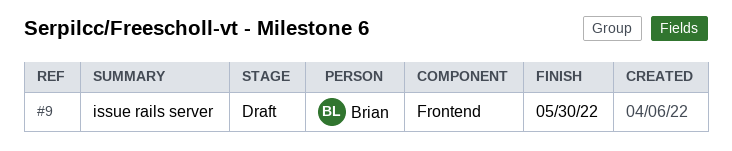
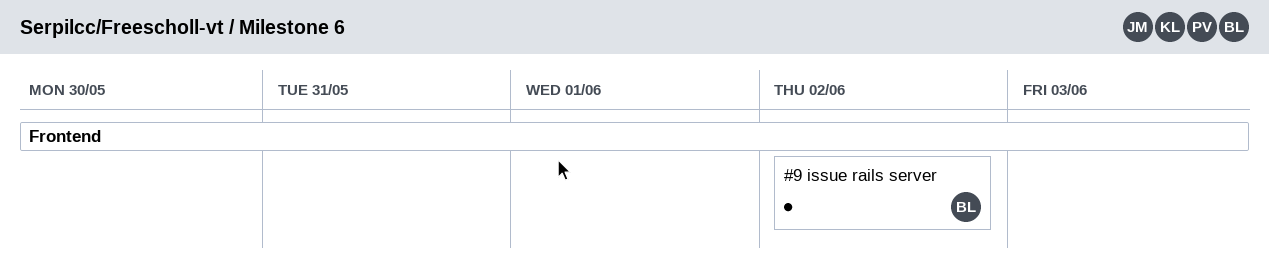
#9, due: May 30 -> Jun 2

